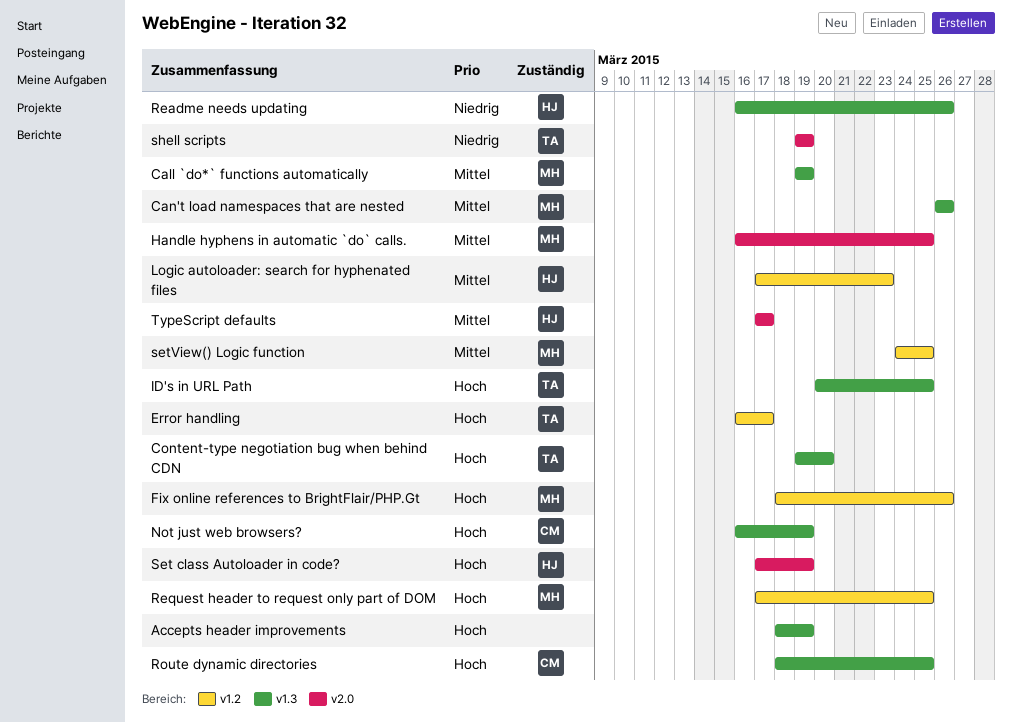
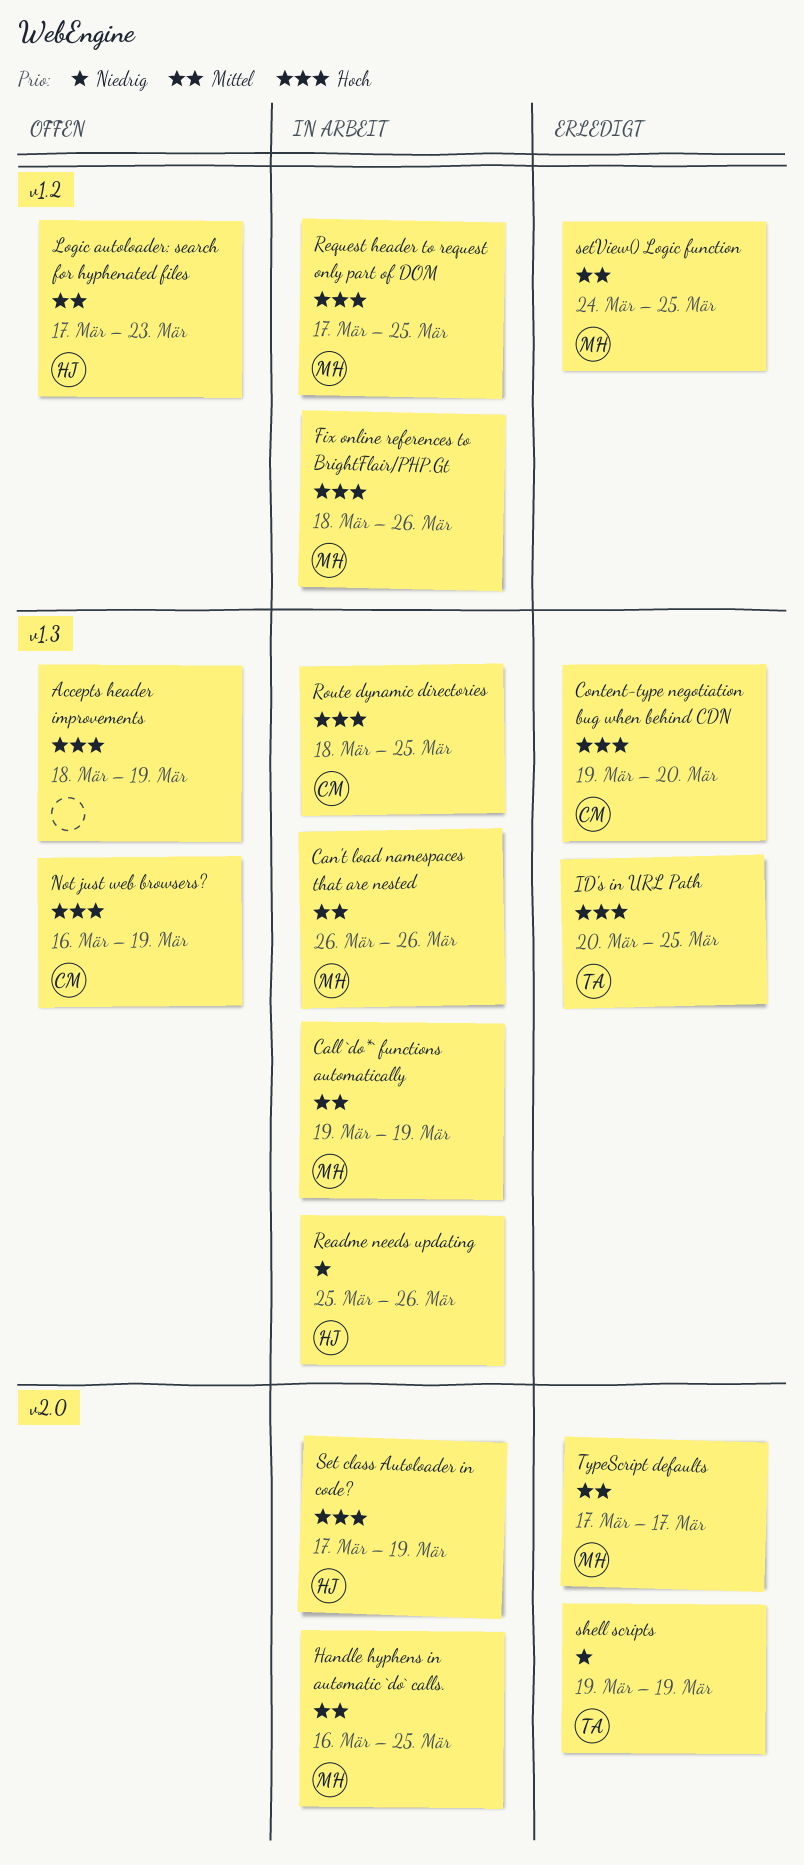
Content-type negotiation bug when behind CDN, owner: TA -> CM
Error handling: present -> none
Readme needs updating, start: Mar 16 -> Mar 25
TypeScript defaults, owner: HJ -> MH

